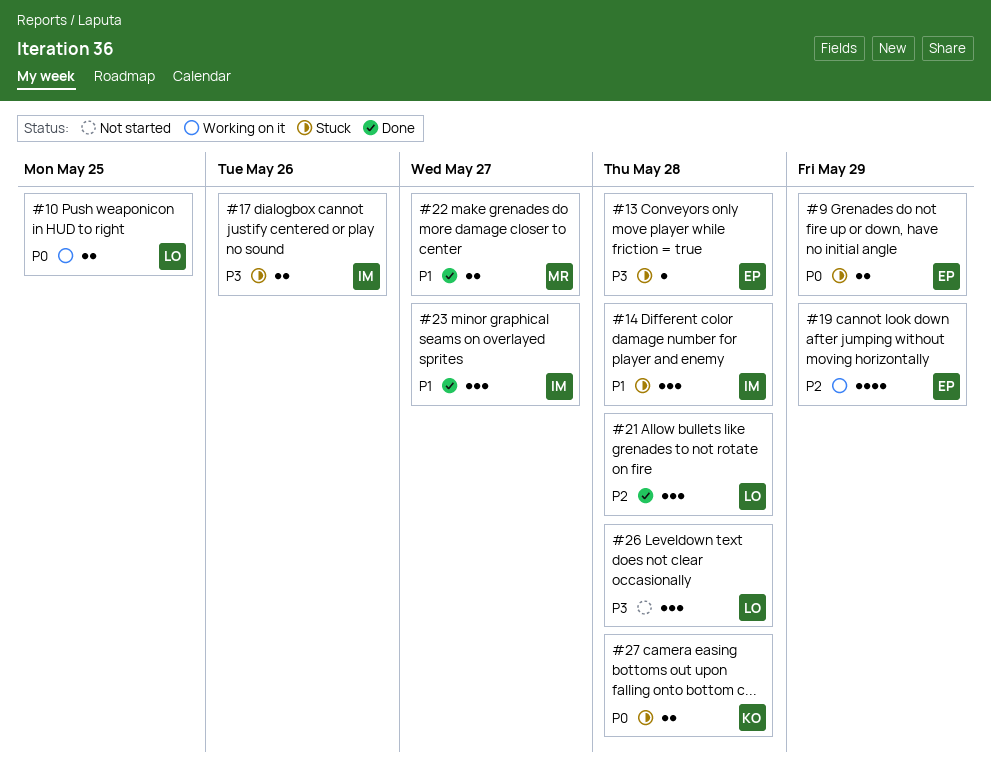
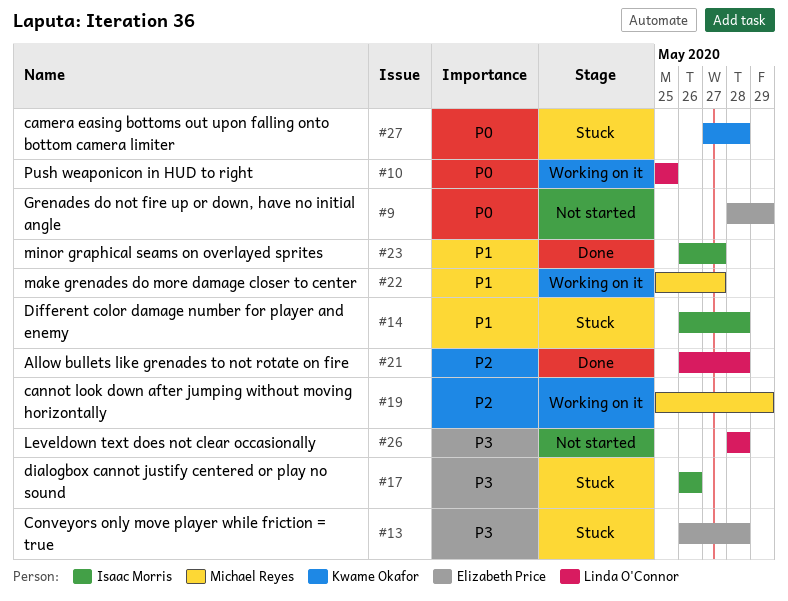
#9, status: Stuck -> Not started
#19, owner: Elizabeth Price -> Michael Reyes
#22, status: Done -> Working on it

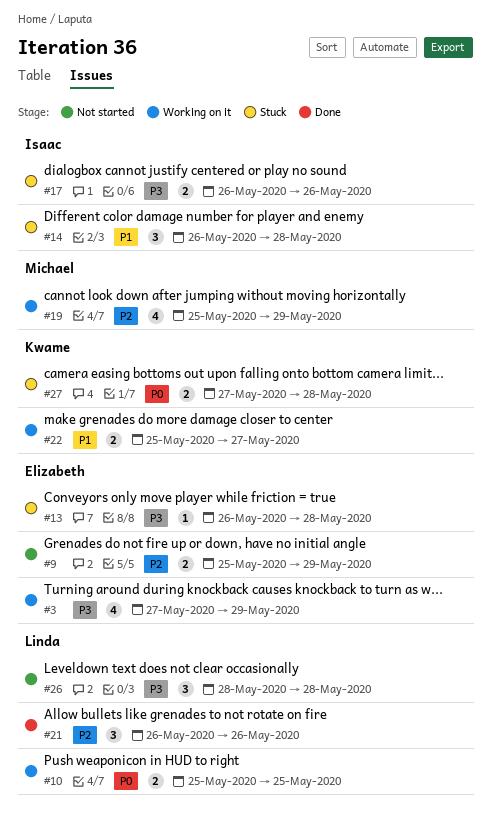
#3: none -> present
#9, priority: P0 -> P2
#9, start: May 28 -> May 25
#21, due: May 28 -> May 26
#22, owner: Michael Reyes -> Kwame Okafor
#23: present -> none

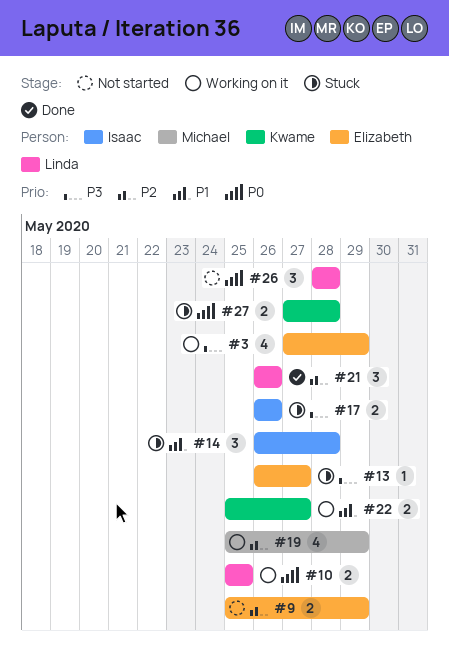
#13, due: May 28 -> May 27
#26, priority: P3 -> P0

